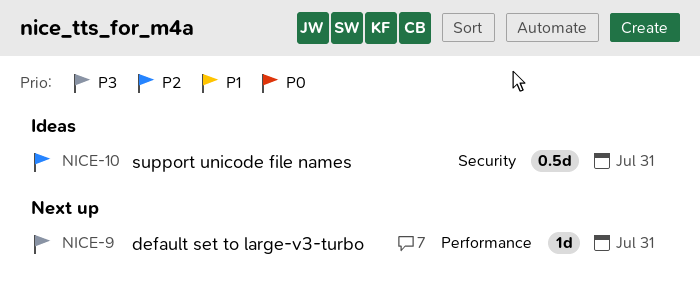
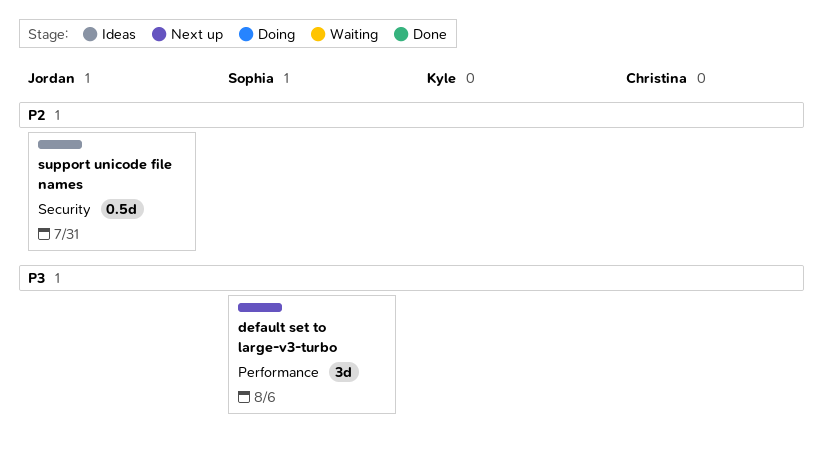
default set to large-v3-turbo, estimate: 1d -> 3d
default set to large-v3-turbo, due: Jul 31 -> Aug 6

